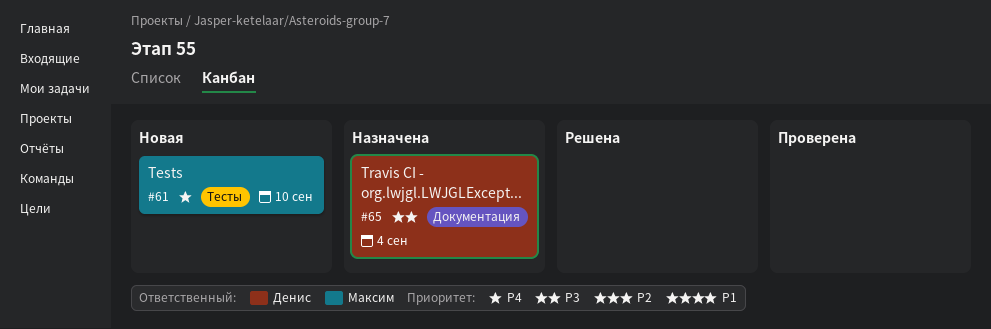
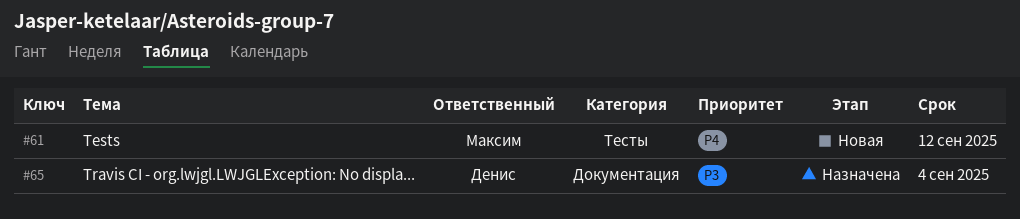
#61, due: Sep 10 -> Sep 12

